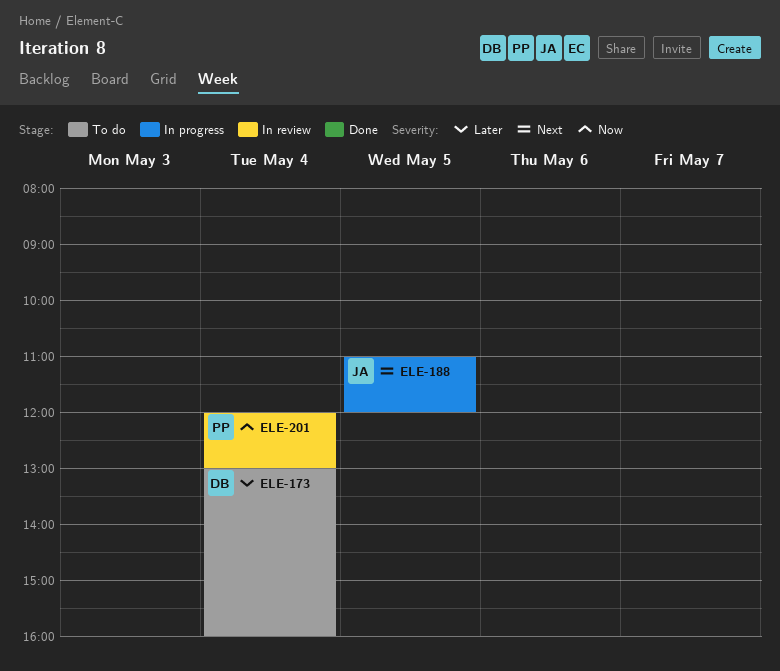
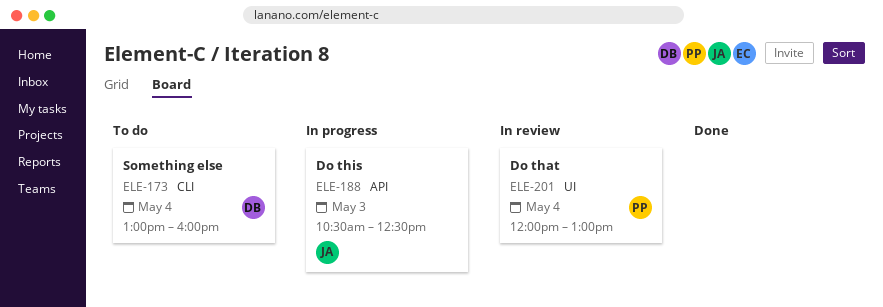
ELE-188, day: May 5 -> May 3
ELE-188, begins: 11:00 -> 10:30
ELE-188, ends: 12:00 -> 12:30

